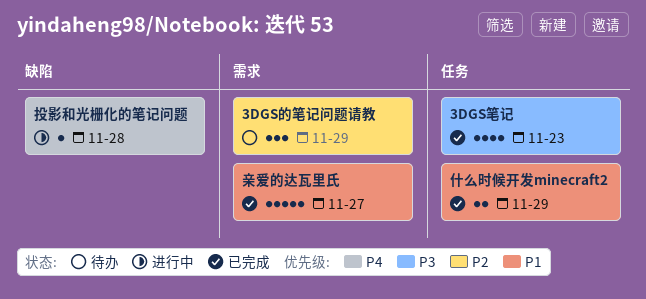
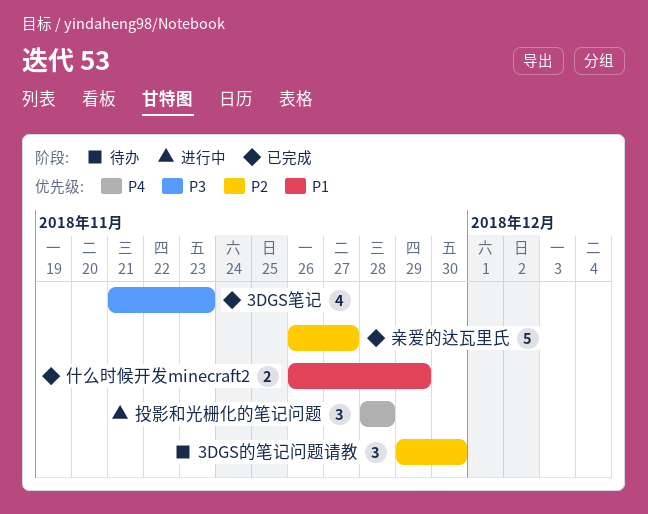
3DGS的笔记问题请教, due: Nov 29 -> Nov 30
亲爱的达瓦里氏, priority: P1 -> P2
投影和光栅化的笔记问题, estimate: 1 -> 3

